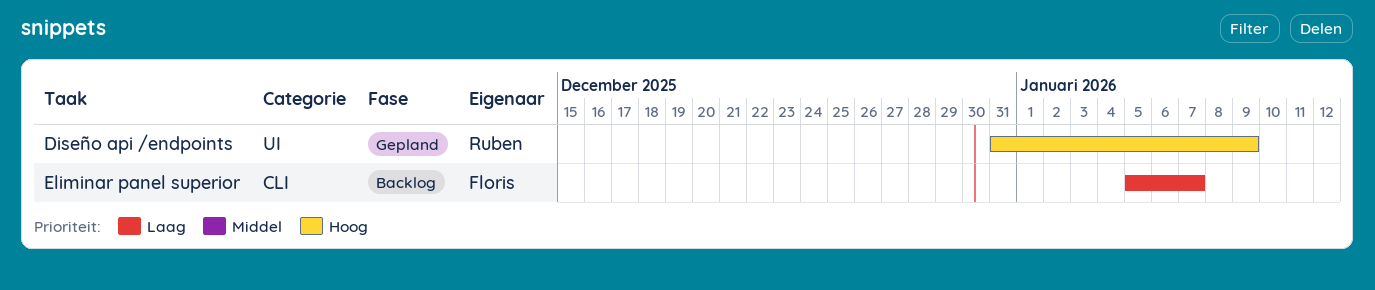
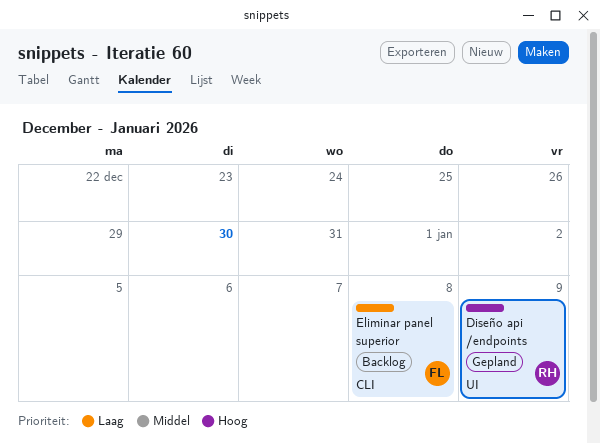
Eliminar panel superior, due: Jan 7 -> Jan 8

